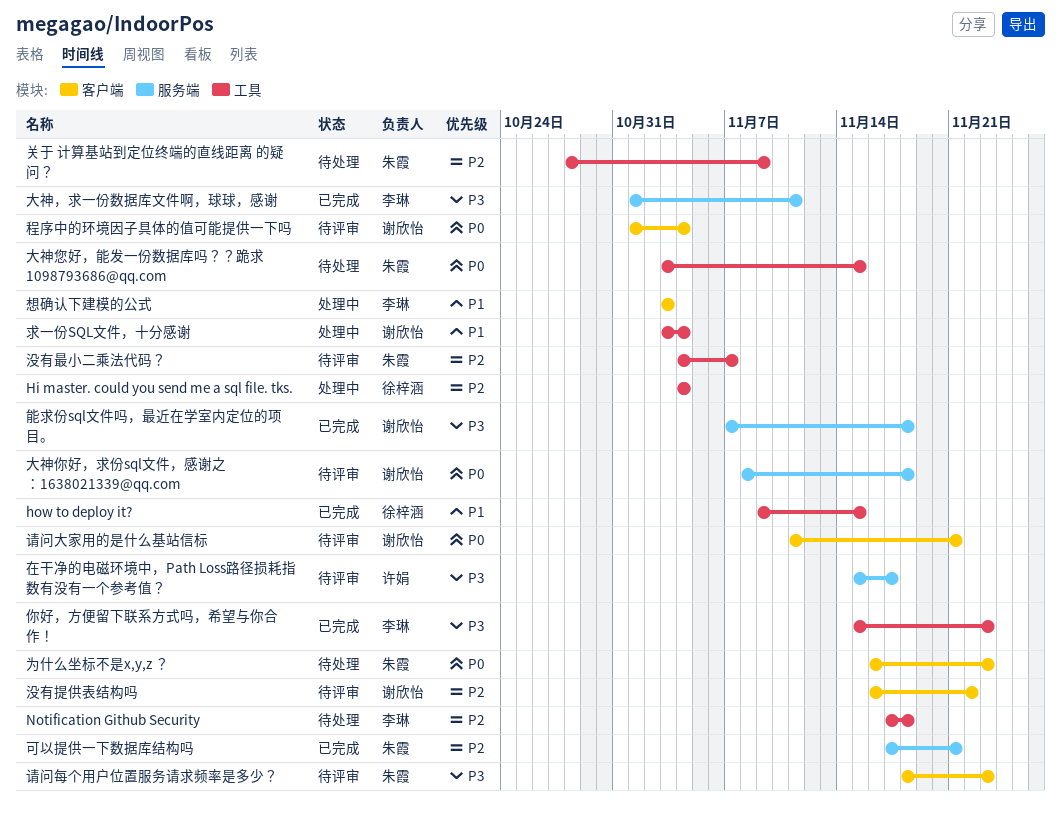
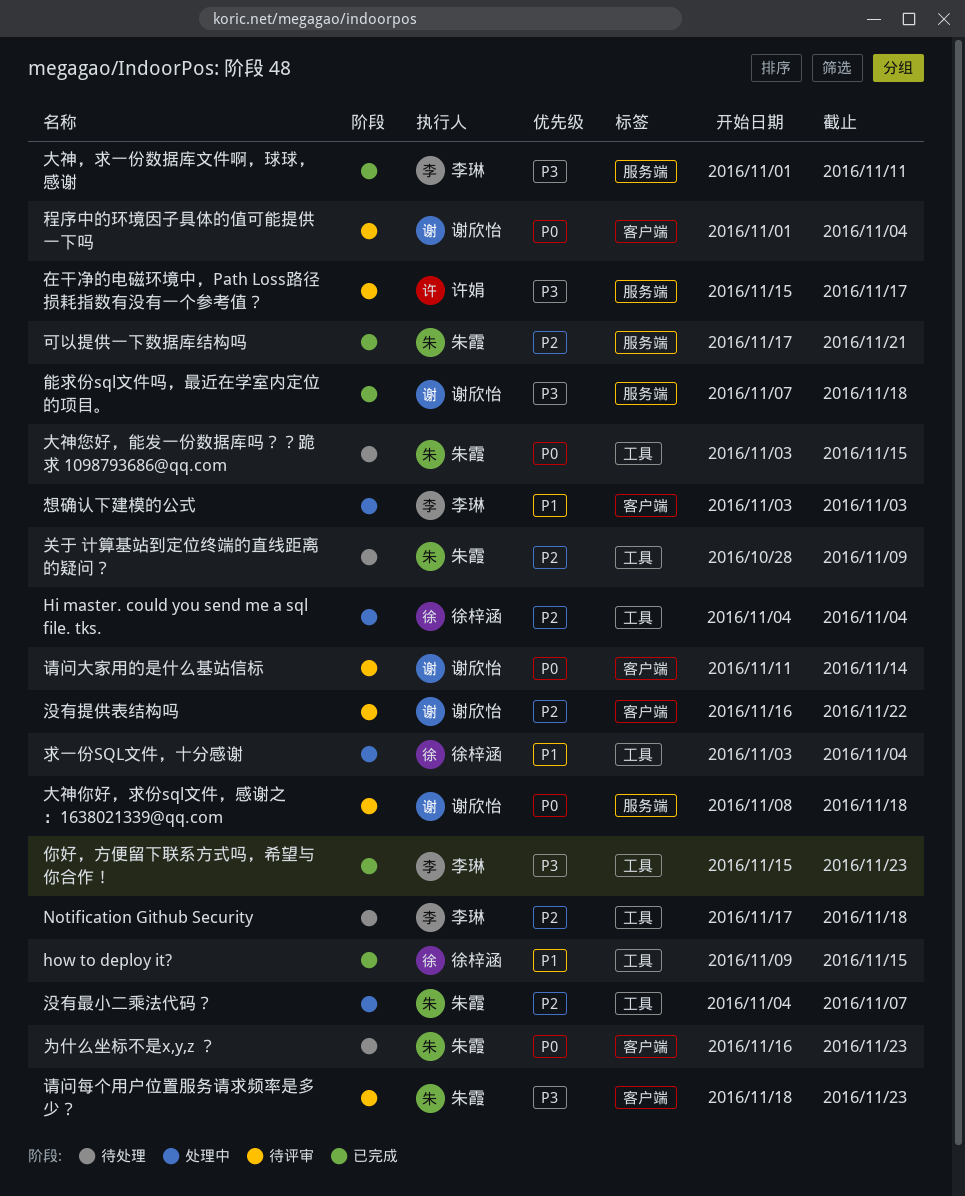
求一份SQL文件，十分感谢, owner: 谢欣怡 -> 徐梓涵
没有最小二乘法代码？, status: 待评审 -> 处理中
请问大家用的是什么基站信标, due: Nov 21 -> Nov 14

